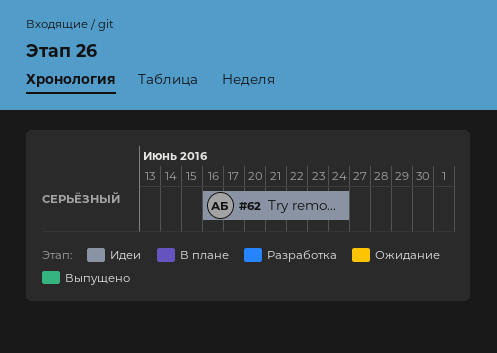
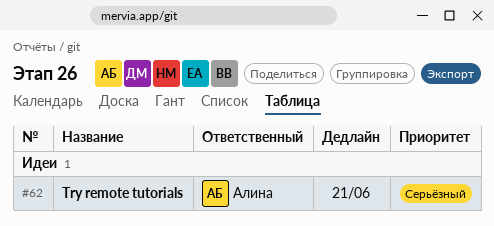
#62, due: Jun 24 -> Jun 21

